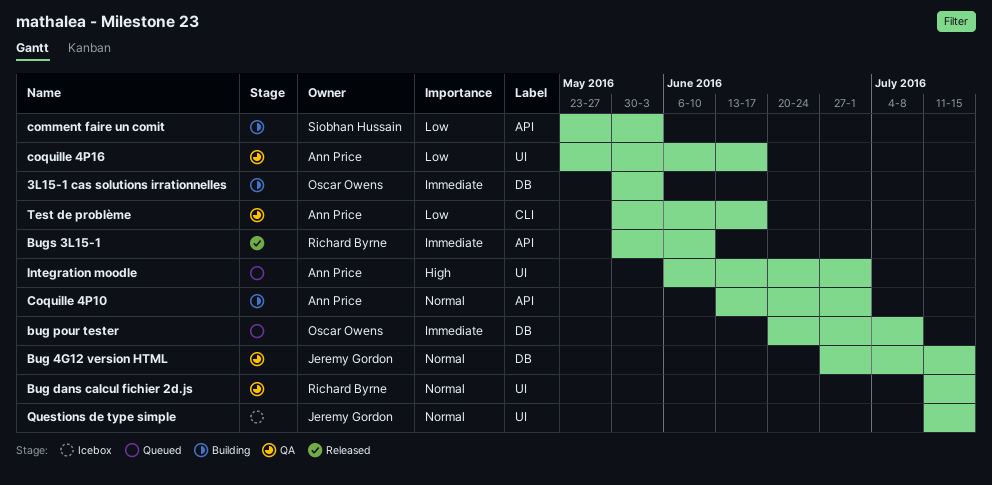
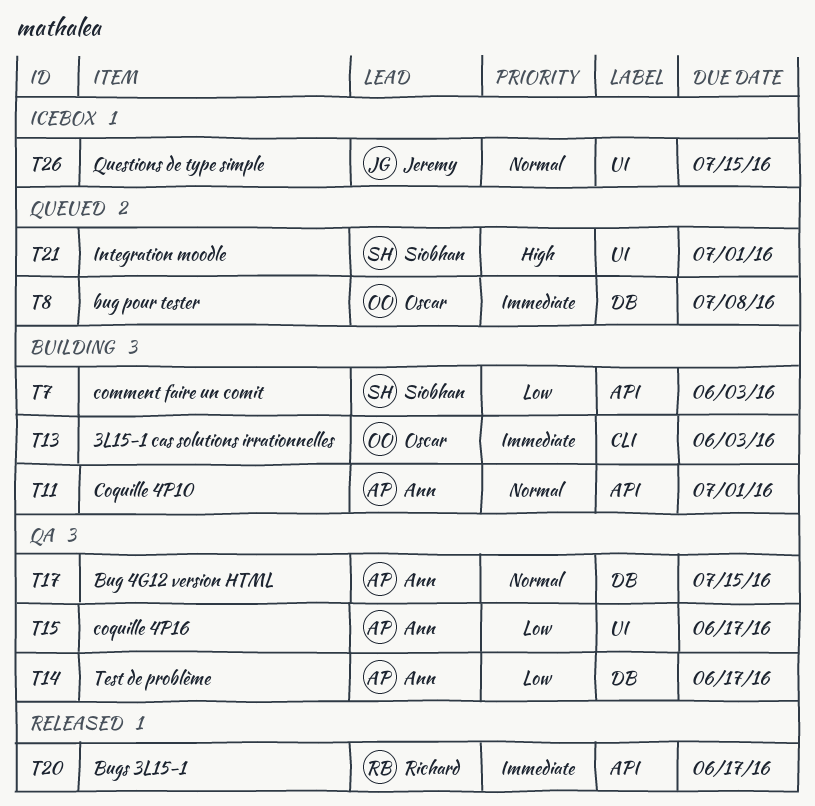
3L15-1 cas solutions irrationnelles, label: DB -> CLI
Bug 4G12 version HTML, owner: Jeremy Gordon -> Ann Price
Bug dans calcul fichier 2d.js: present -> none
Bugs 3L15-1, due: Jun 10 -> Jun 17
Integration moodle, owner: Ann Price -> Siobhan Hussain
Test de problème, label: CLI -> DB

